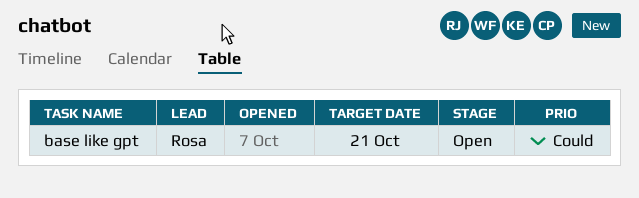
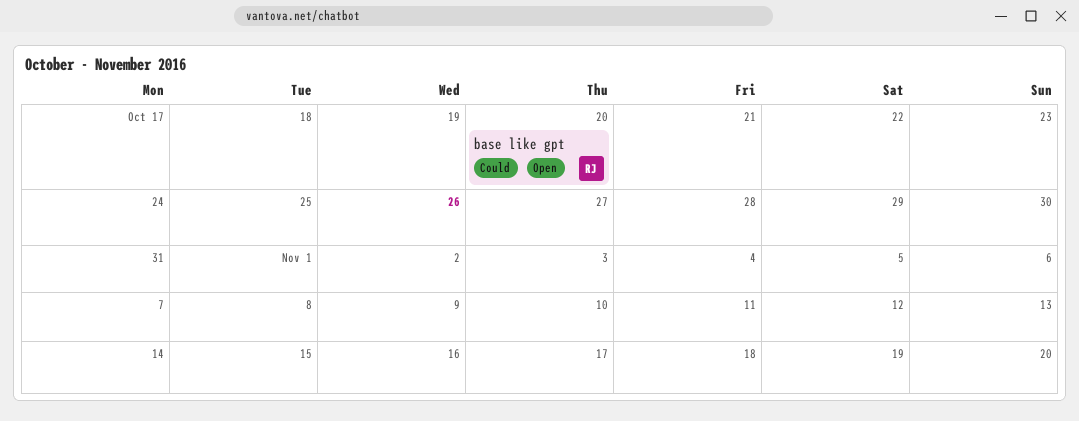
base like gpt, due: Oct 21 -> Oct 20

